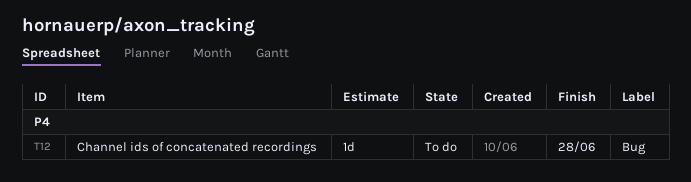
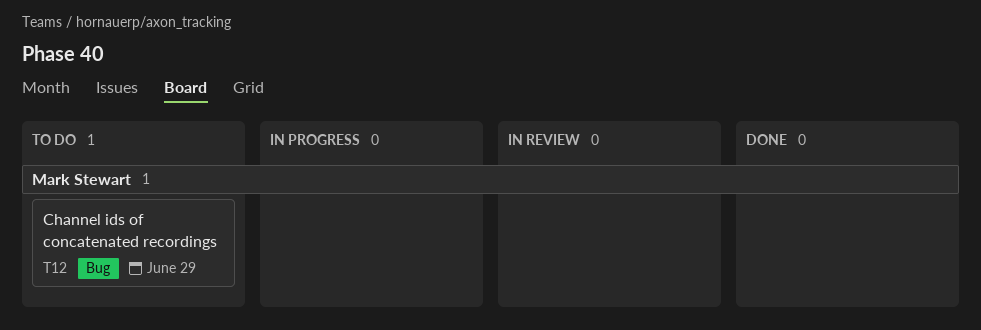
T12, due: Jun 28 -> Jun 29

